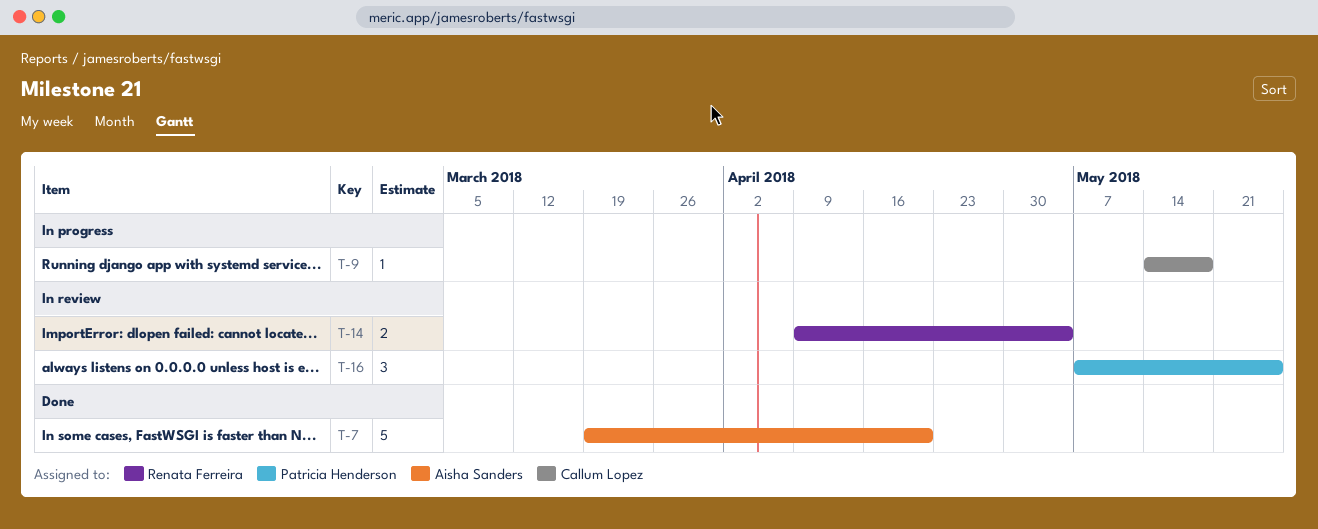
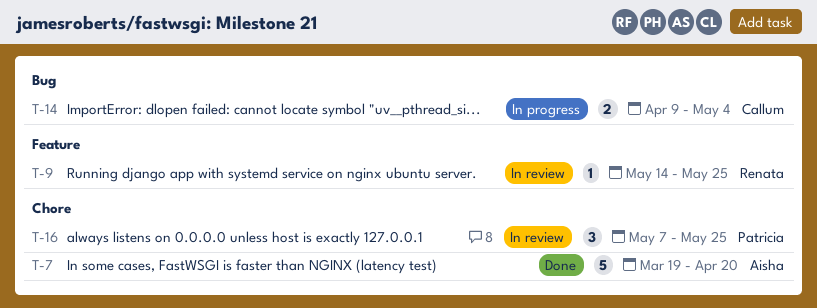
T-9, status: In progress -> In review
T-9, owner: Callum Lopez -> Renata Ferreira
T-9, due: May 18 -> May 25
T-14, status: In review -> In progress
T-14, owner: Renata Ferreira -> Callum Lopez

